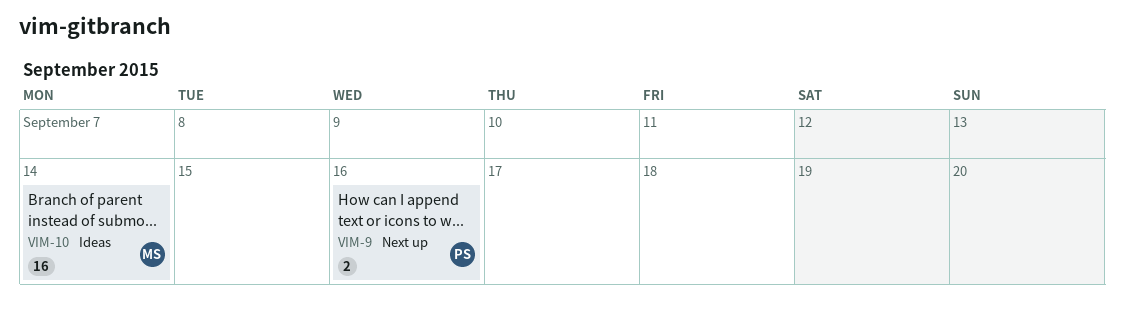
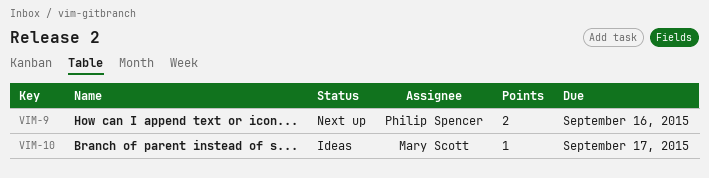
VIM-10, estimate: 16 -> 1
VIM-10, due: Sep 14 -> Sep 17

